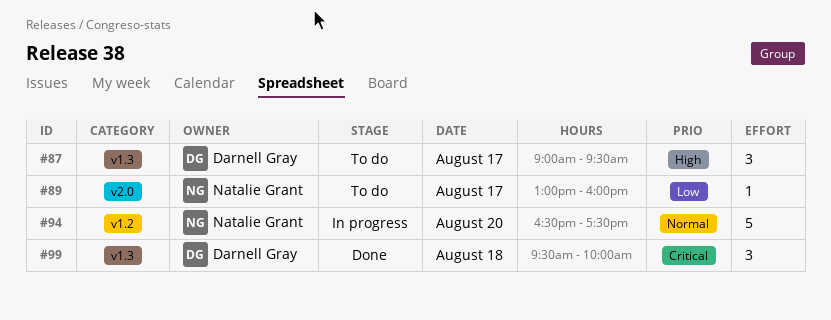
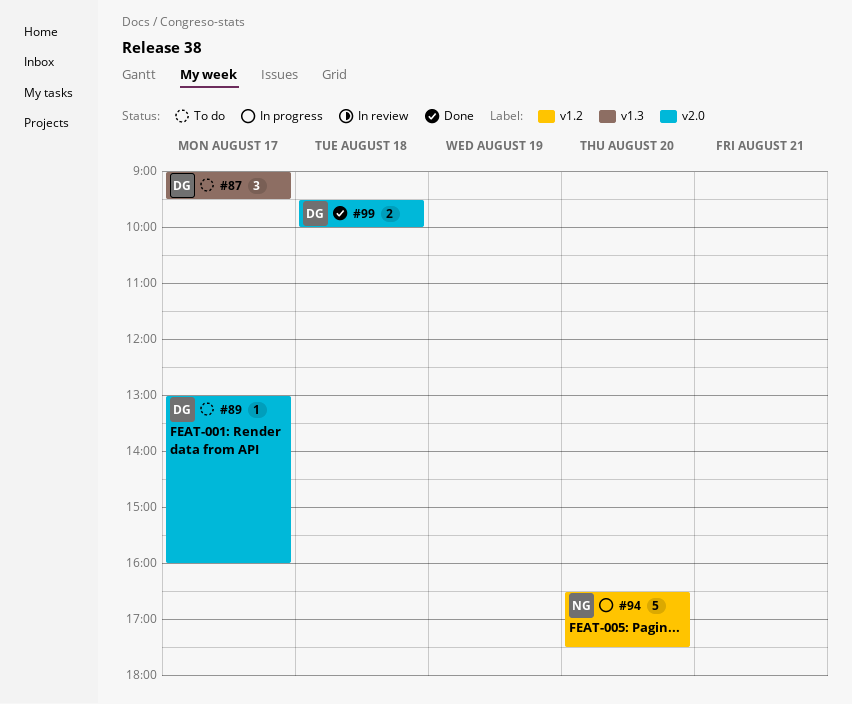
#89, owner: Natalie Grant -> Darnell Gray
#99, label: v1.3 -> v2.0
#99, estimate: 3 -> 2

